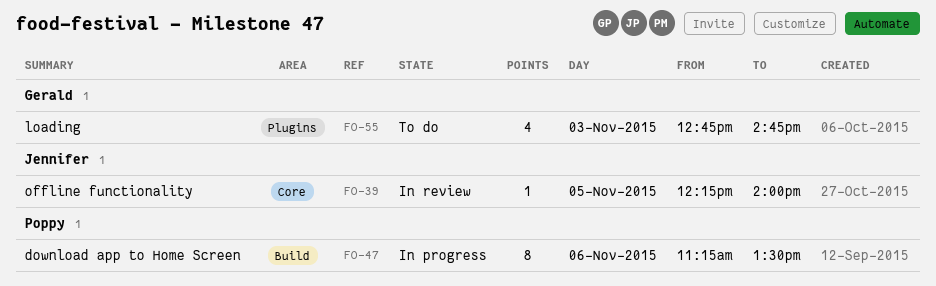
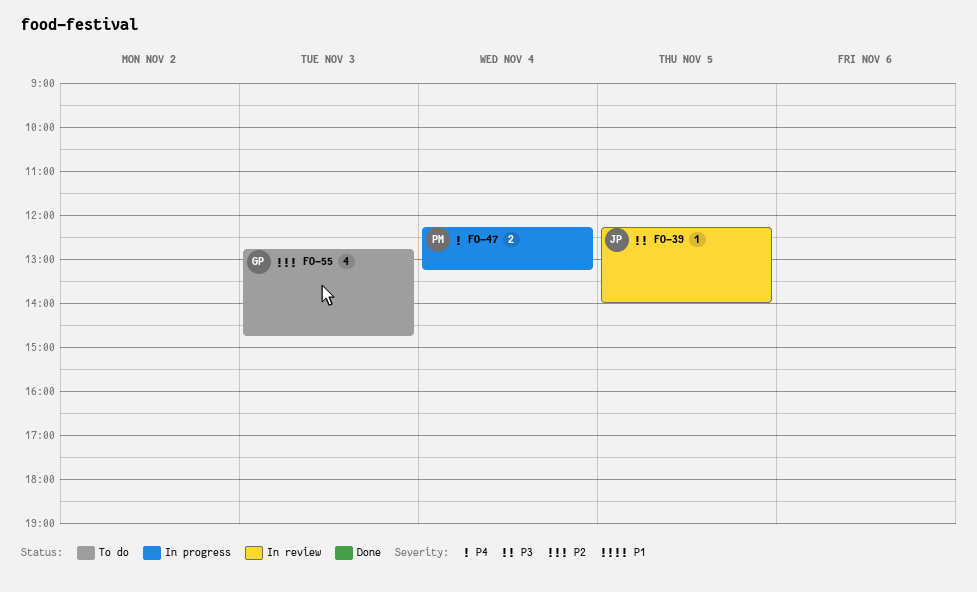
FO-47, estimate: 8 -> 2
FO-47, day: Nov 6 -> Nov 4
FO-47, begins: 11:15 -> 12:15
FO-47, ends: 13:30 -> 13:15

